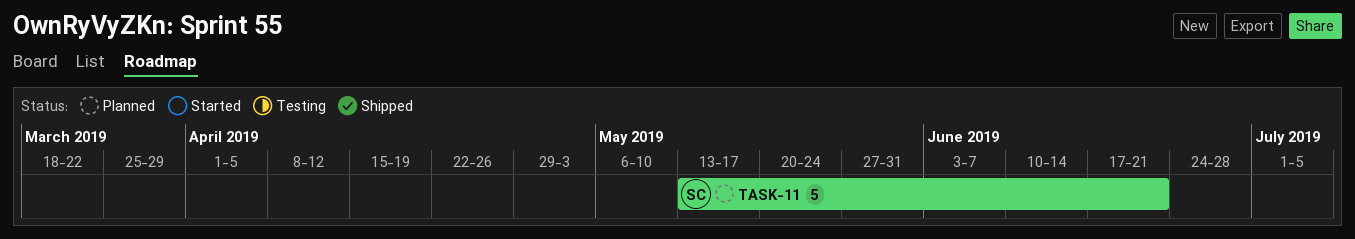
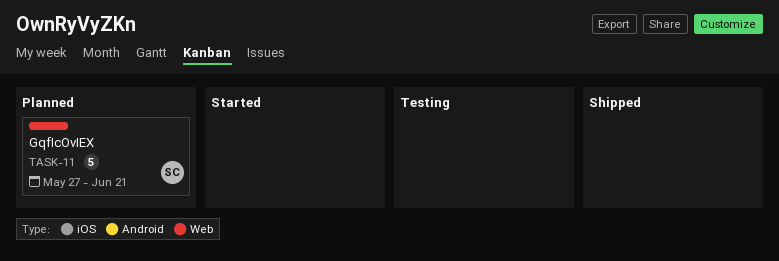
TASK-11, start: May 13 -> May 27

